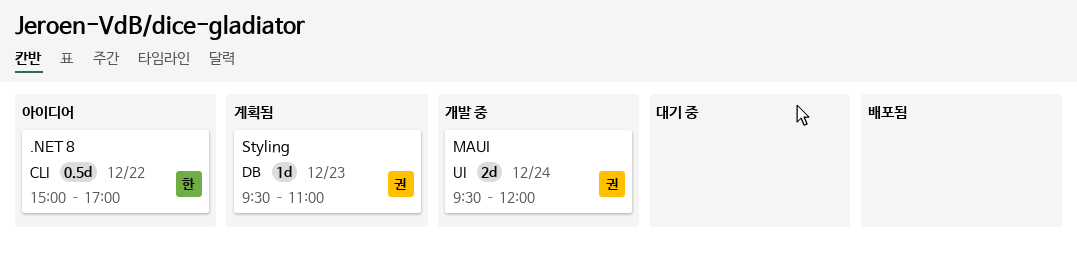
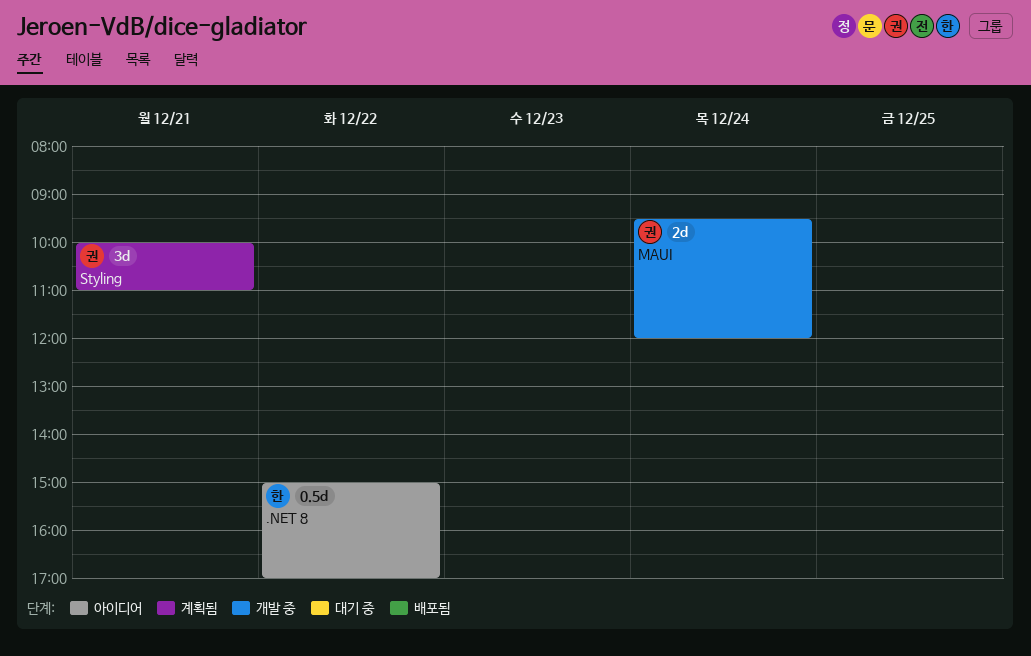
Styling, estimate: 1d -> 3d
Styling, day: Dec 23 -> Dec 21
Styling, begins: 09:30 -> 10:00

